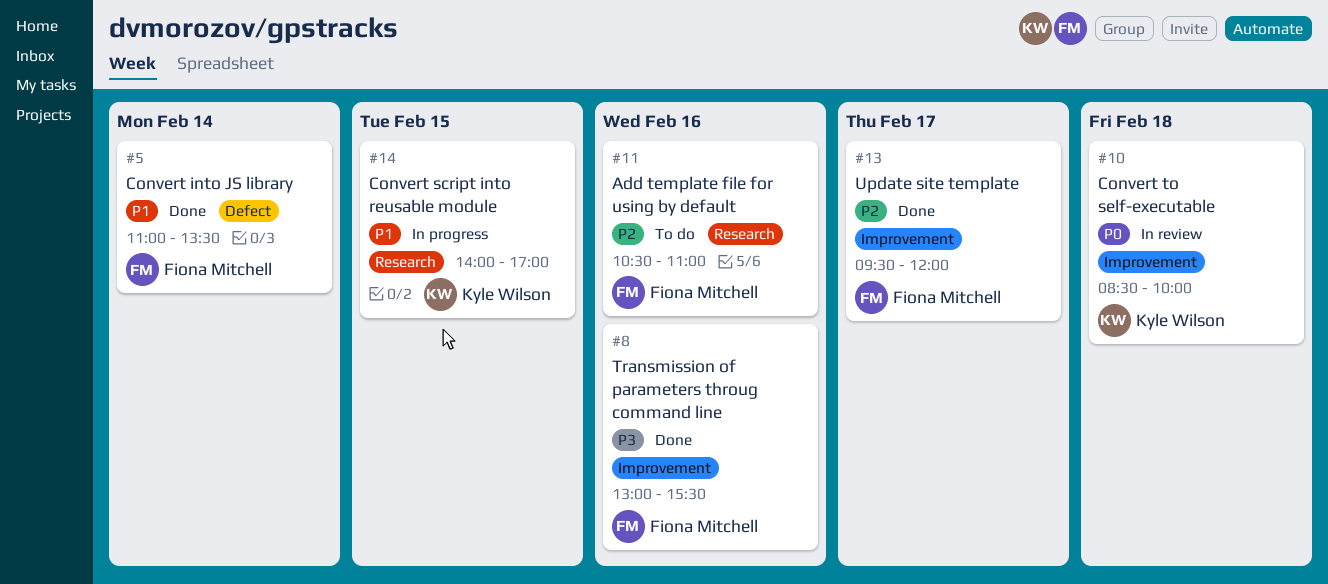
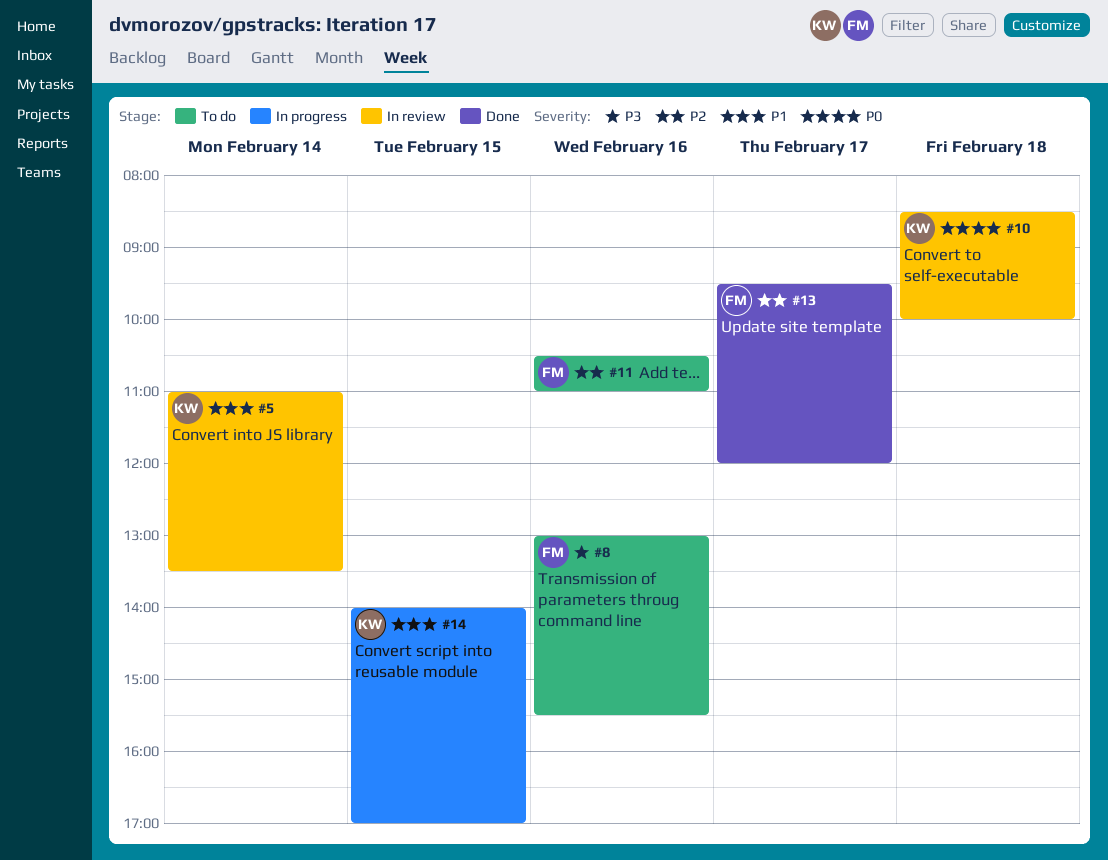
#5, status: Done -> In review
#5, owner: Fiona Mitchell -> Kyle Wilson
#8, status: Done -> To do

